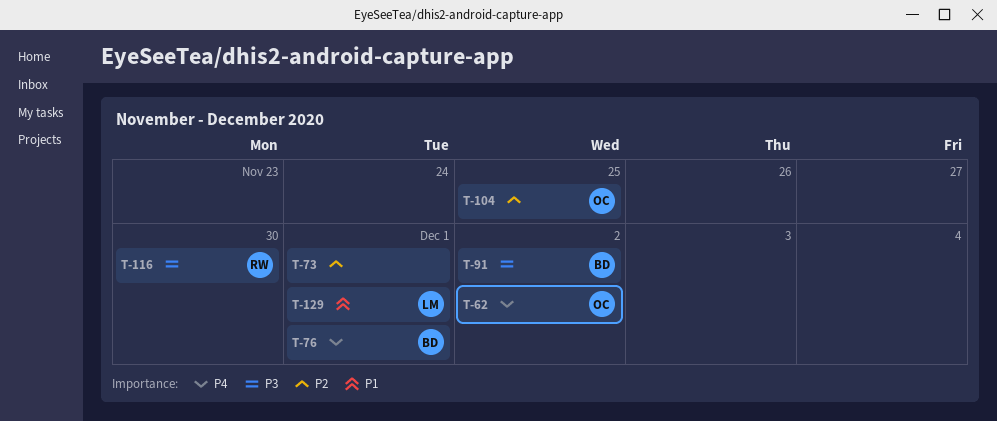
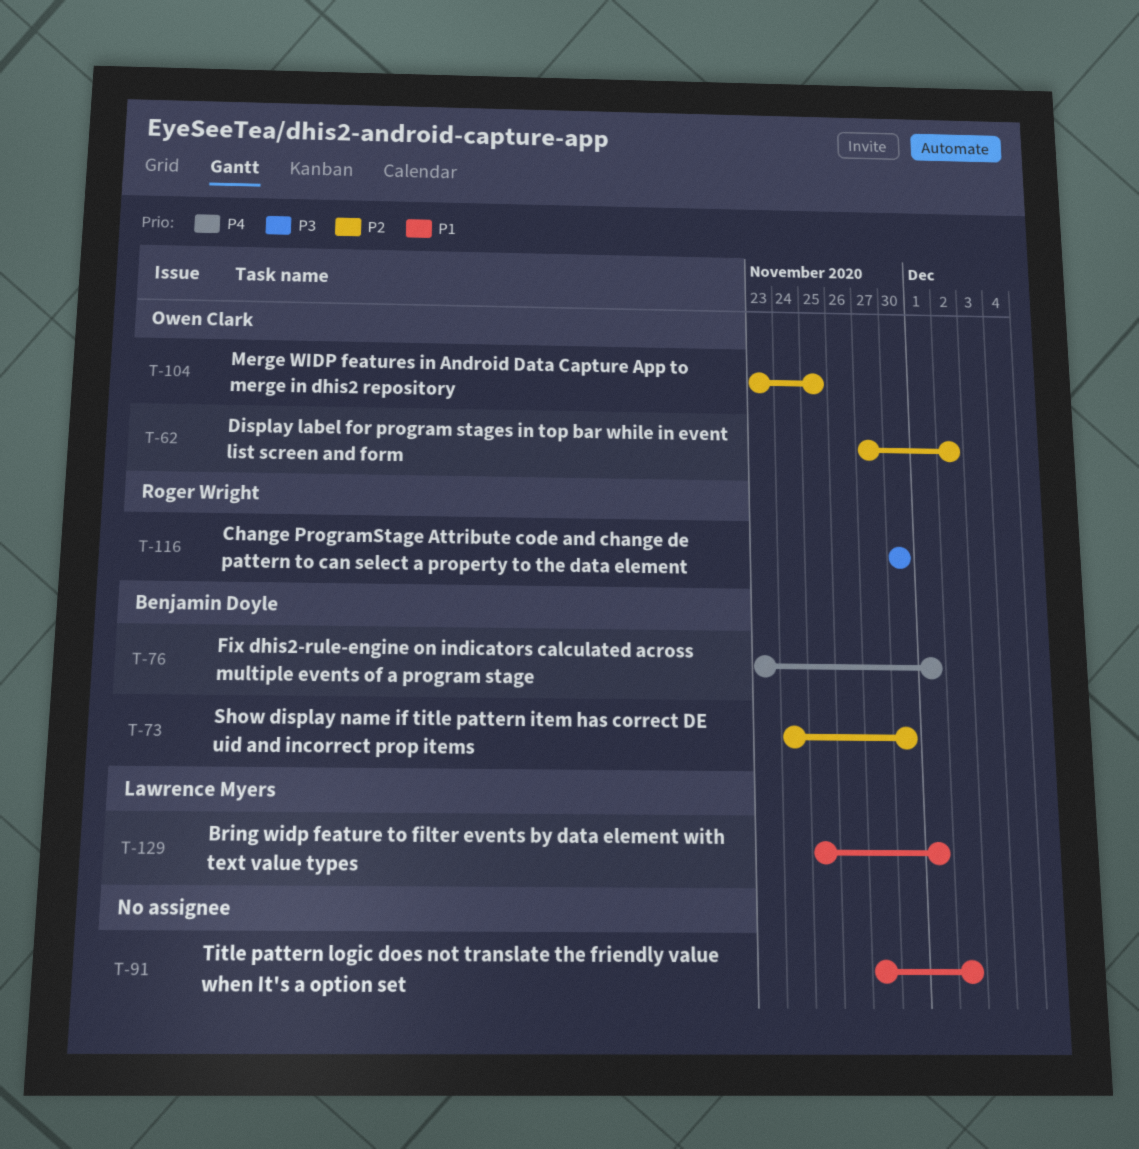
T-62, priority: P4 -> P2
T-73, owner: none -> Benjamin Doyle
T-73, due: Dec 1 -> Nov 30
T-91, owner: Benjamin Doyle -> none
T-91, priority: P3 -> P1

